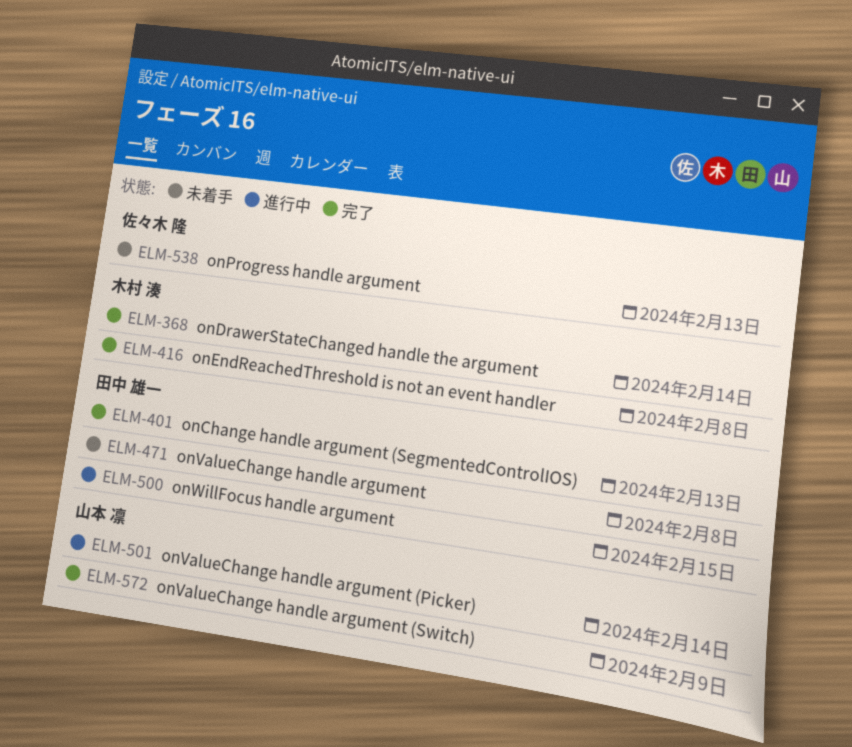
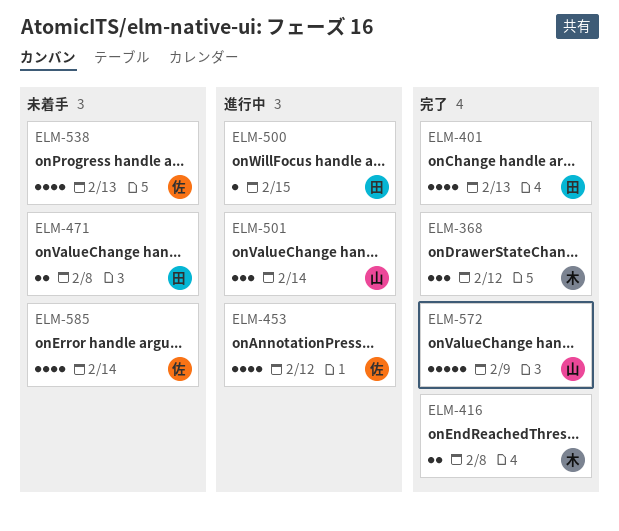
ELM-368, due: Feb 14 -> Feb 12
ELM-453: none -> present
ELM-585: none -> present

